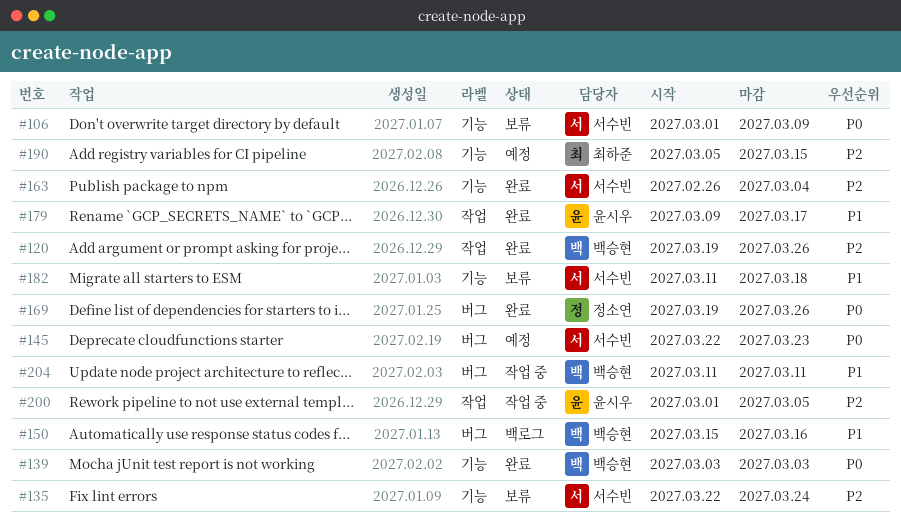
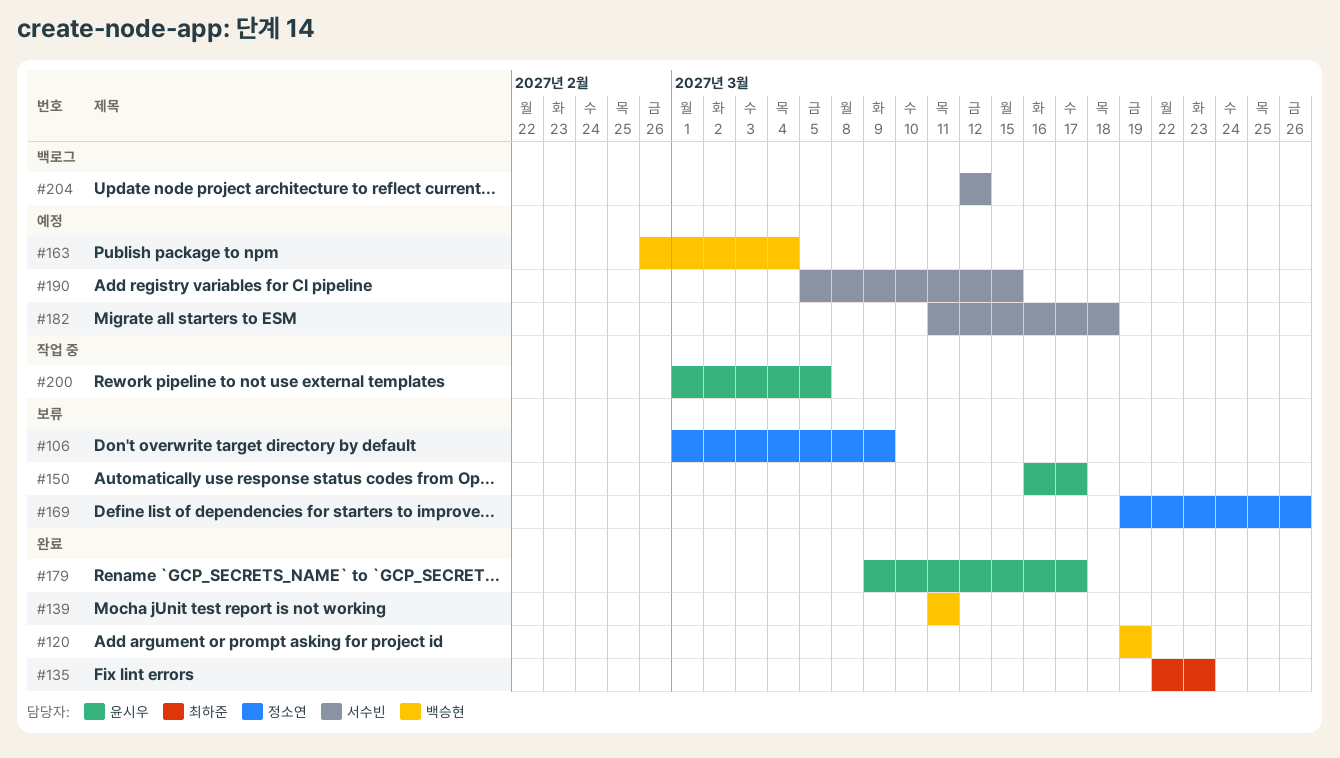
#106, owner: 서수빈 -> 정소연
#120, due: Mar 26 -> Mar 19
#135, status: 보류 -> 완료
#135, owner: 서수빈 -> 최하준
#135, due: Mar 24 -> Mar 23
#139, start: Mar 3 -> Mar 11
#139, due: Mar 3 -> Mar 11
#145: present -> none
#150, status: 백로그 -> 보류
#150, owner: 백승현 -> 윤시우
#150, start: Mar 15 -> Mar 16
#150, due: Mar 16 -> Mar 17
#163, status: 완료 -> 예정
#163, owner: 서수빈 -> 백승현
#169, status: 완료 -> 보류
#182, status: 보류 -> 예정
#190, owner: 최하준 -> 서수빈
#204, status: 작업 중 -> 백로그
#204, owner: 백승현 -> 서수빈
#204, start: Mar 11 -> Mar 12
#204, due: Mar 11 -> Mar 12

